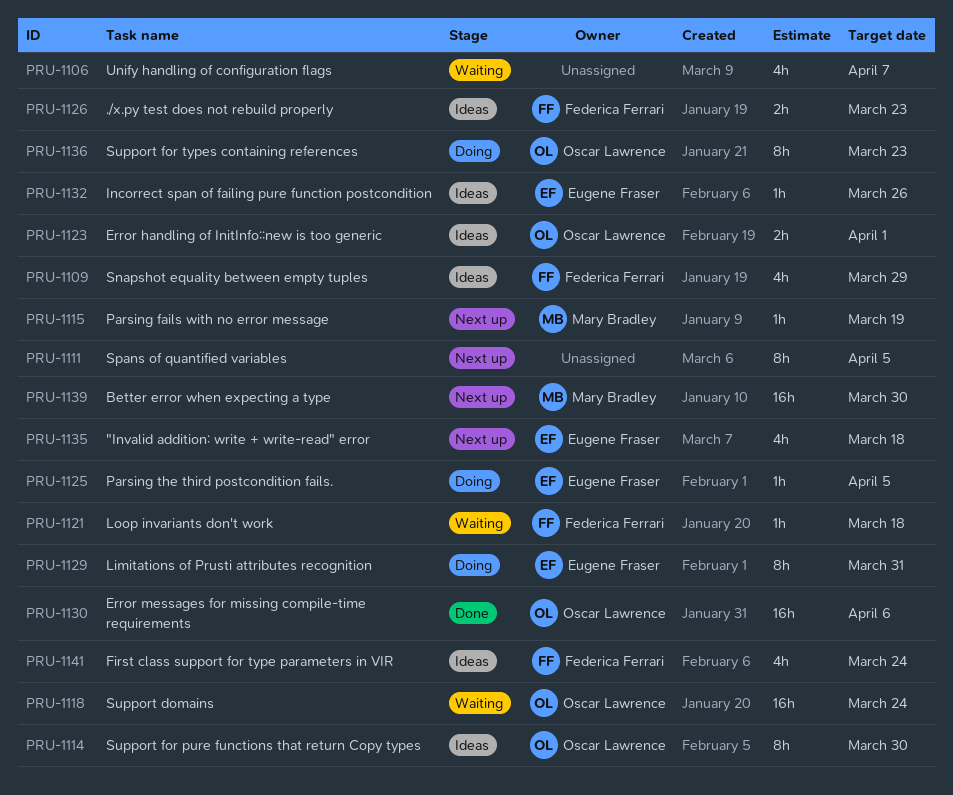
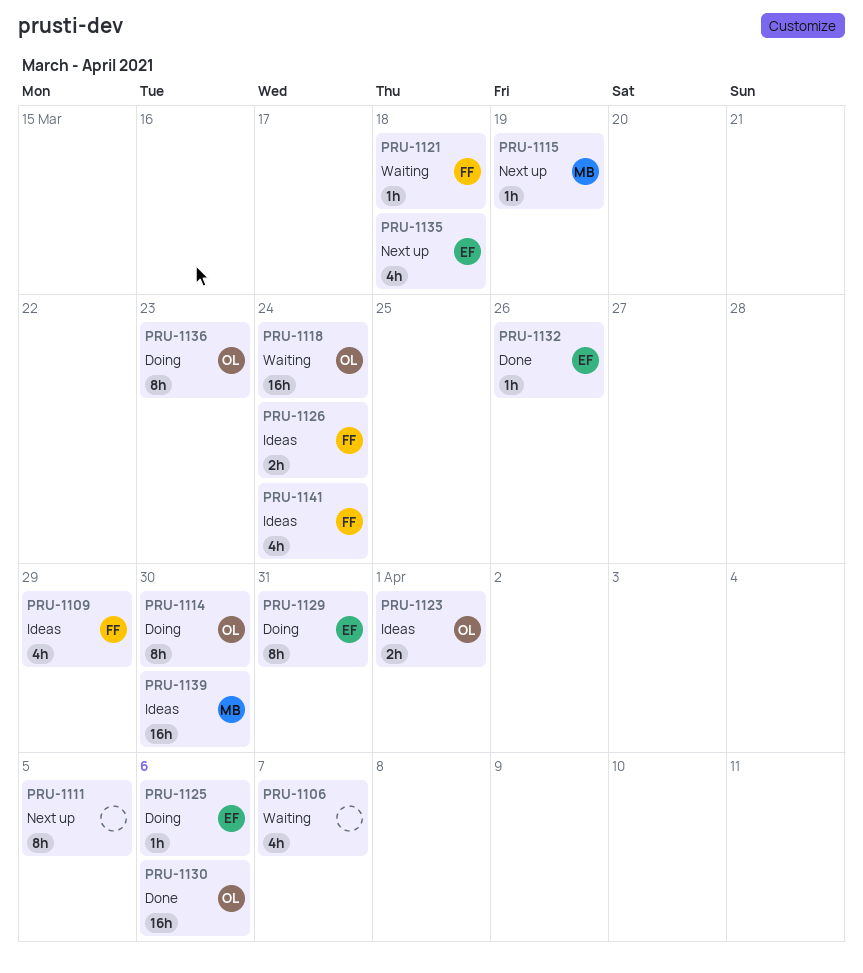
PRU-1114, status: Ideas -> Doing
PRU-1125, due: Apr 5 -> Apr 6
PRU-1126, due: Mar 23 -> Mar 24
PRU-1132, status: Ideas -> Done
PRU-1139, status: Next up -> Ideas

